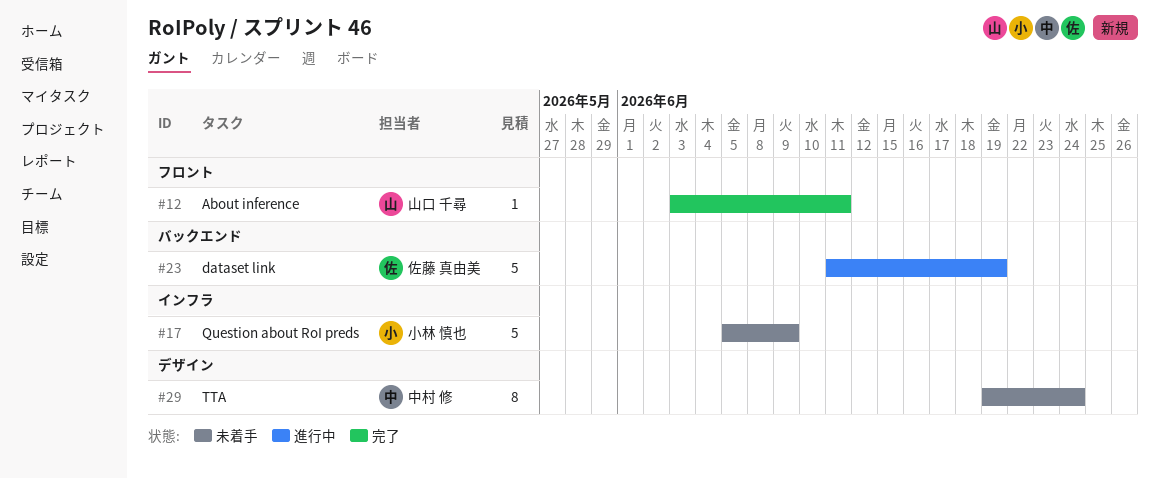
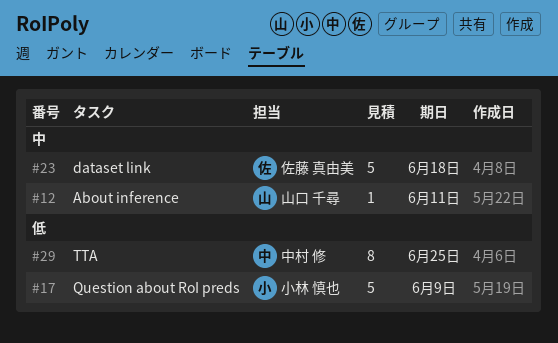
#23, due: Jun 19 -> Jun 18
#29, due: Jun 24 -> Jun 25

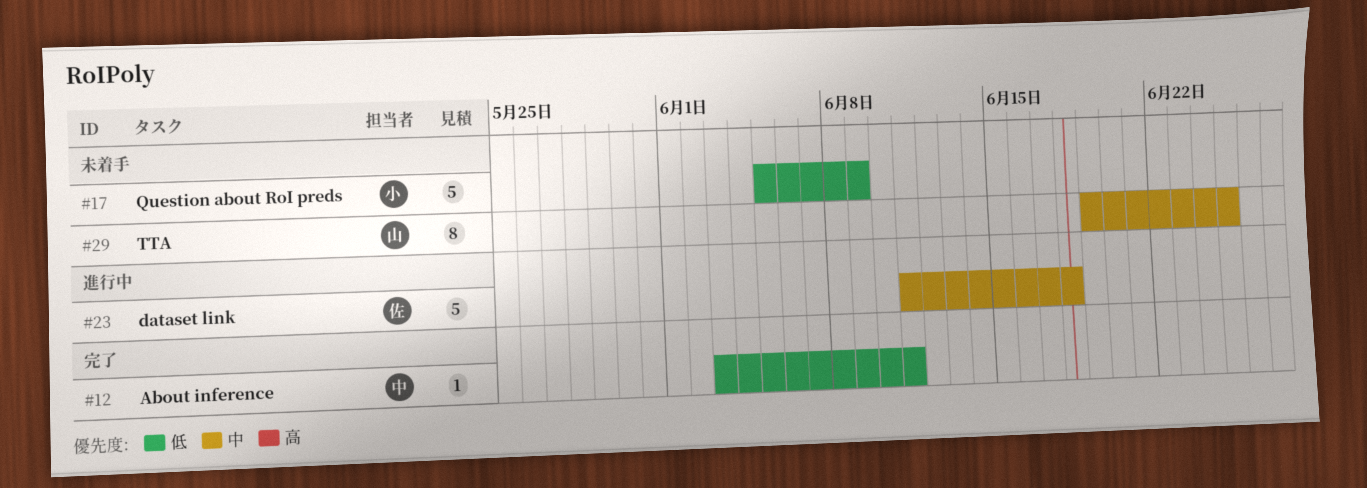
#12, owner: 山口 千尋 -> 中村 修
#12, priority: 中 -> 低
#29, owner: 中村 修 -> 山口 千尋
#29, priority: 低 -> 中

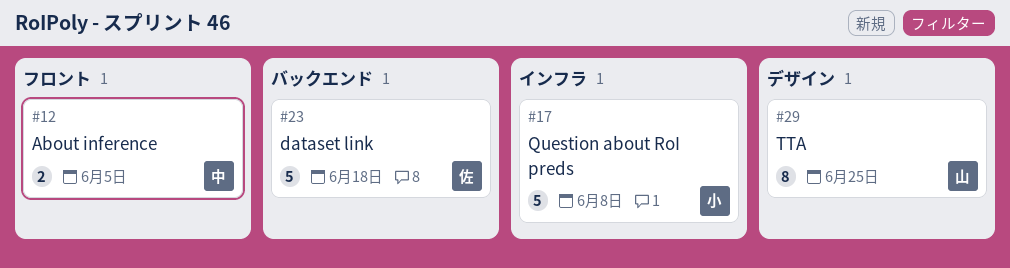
#12, estimate: 1 -> 2
#12, due: Jun 11 -> Jun 5
#17, due: Jun 9 -> Jun 8

